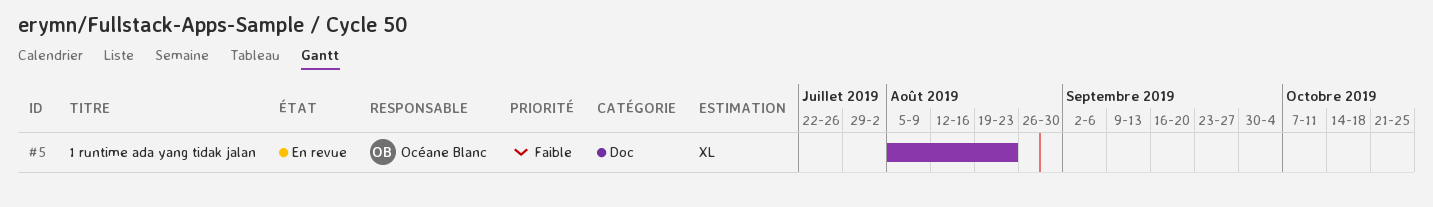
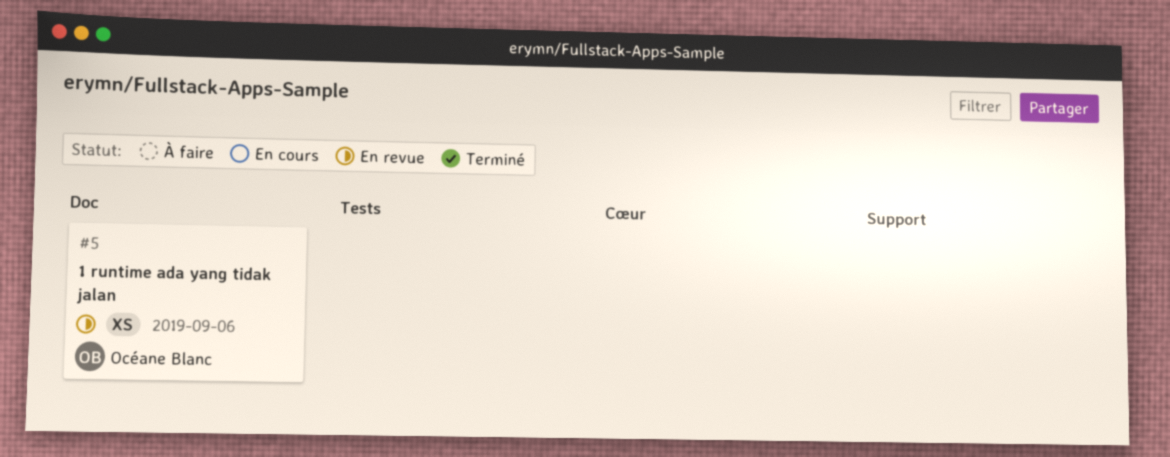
#5, estimate: XL -> XS
#5, due: Aug 23 -> Sep 6

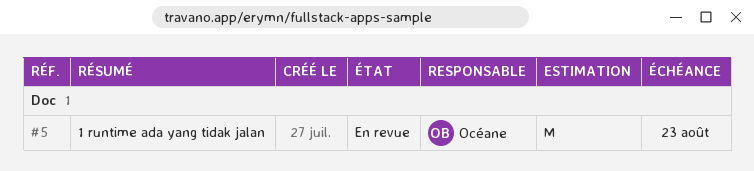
#5, estimate: XS -> M
#5, due: Sep 6 -> Aug 23

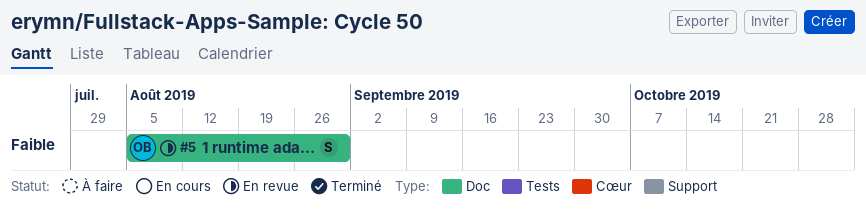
#5, estimate: M -> S
#5, due: Aug 23 -> Aug 30

